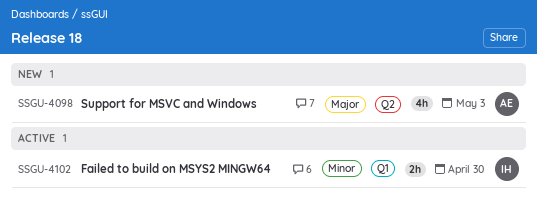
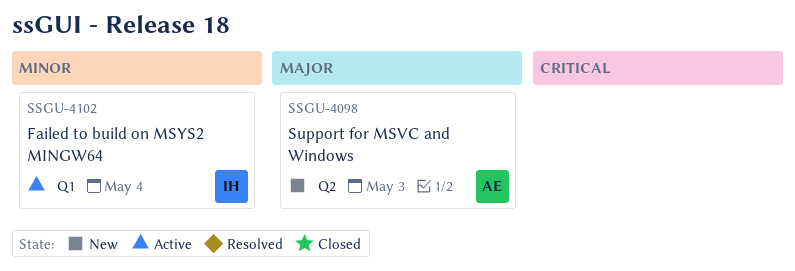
SSGU-4102, due: Apr 30 -> May 4

